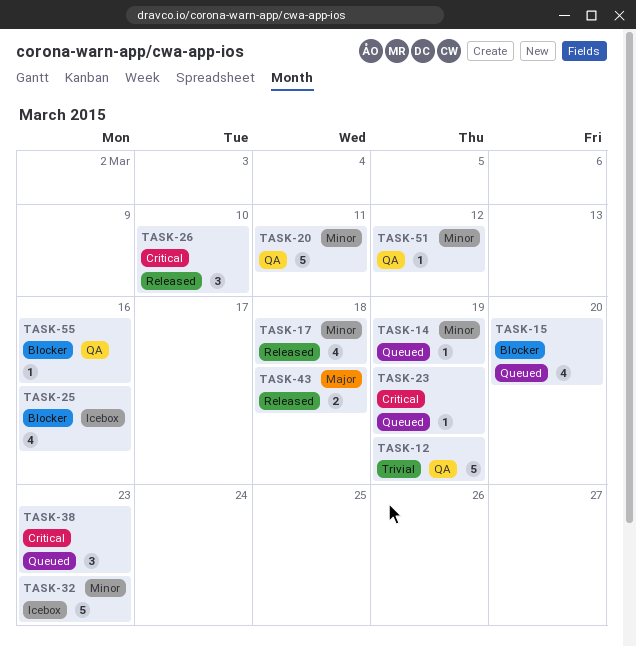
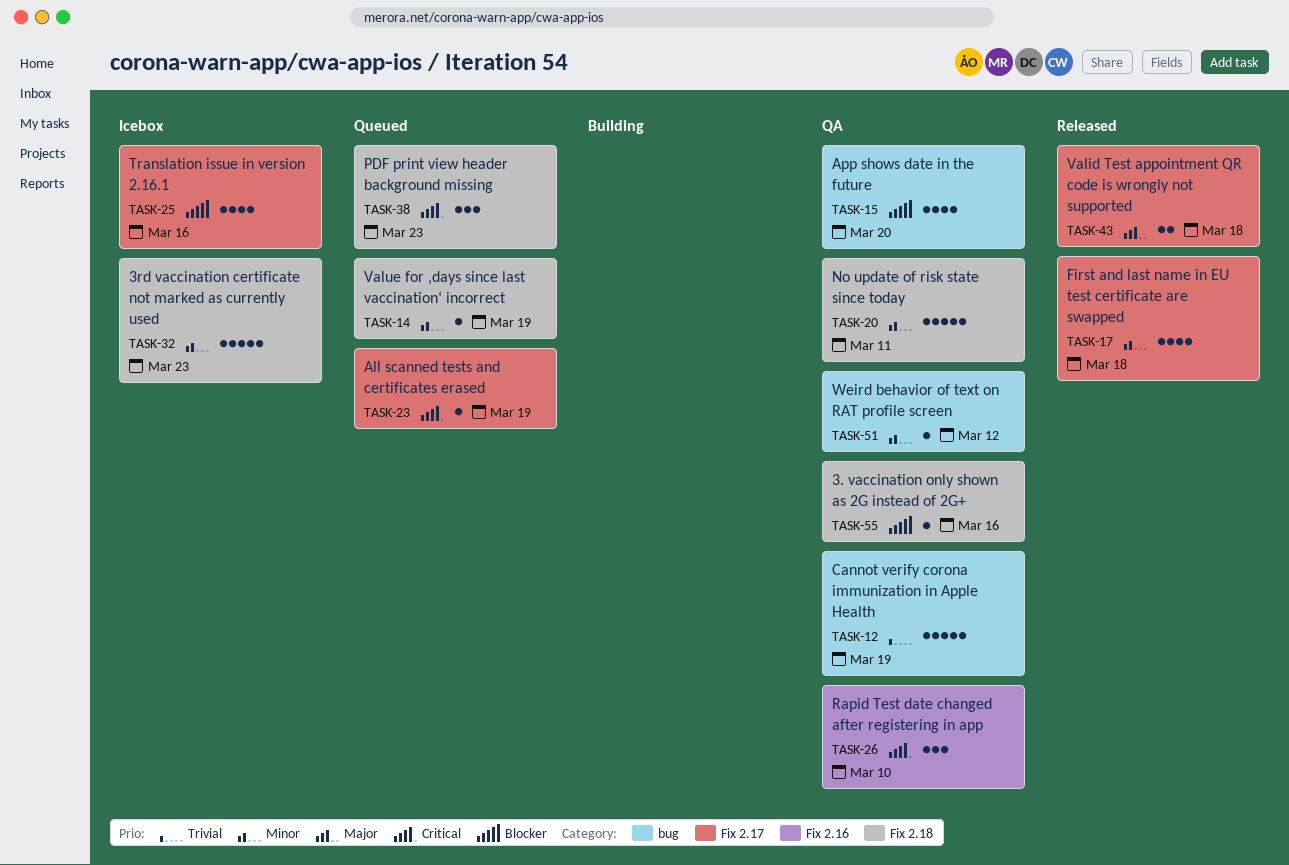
TASK-15, status: Queued -> QA
TASK-26, status: Released -> QA

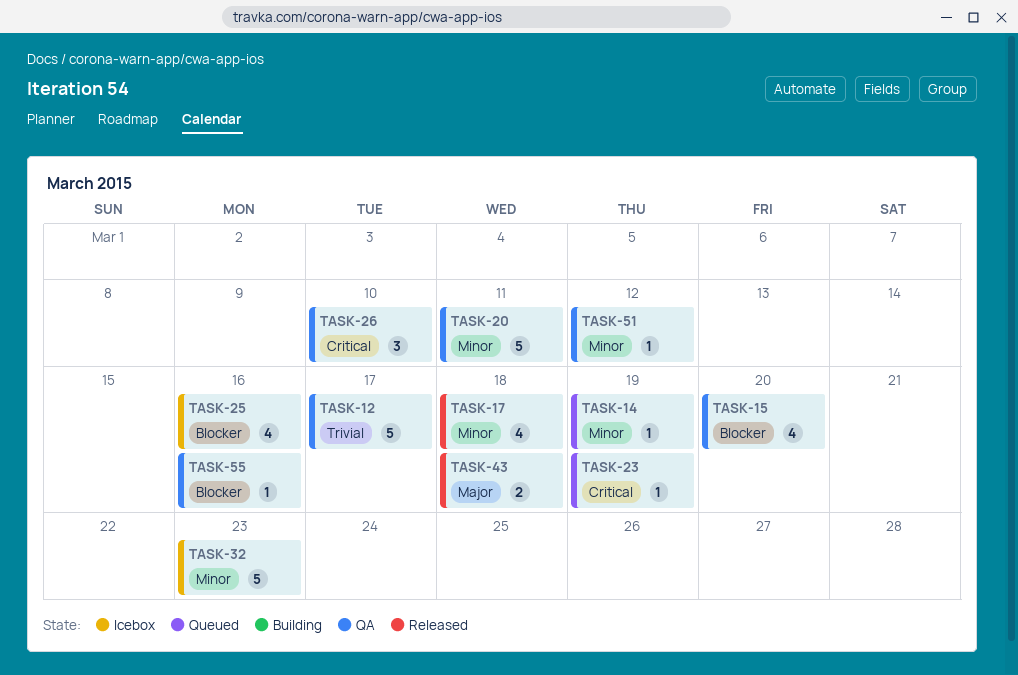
TASK-12, due: Mar 19 -> Mar 17
TASK-38: present -> none

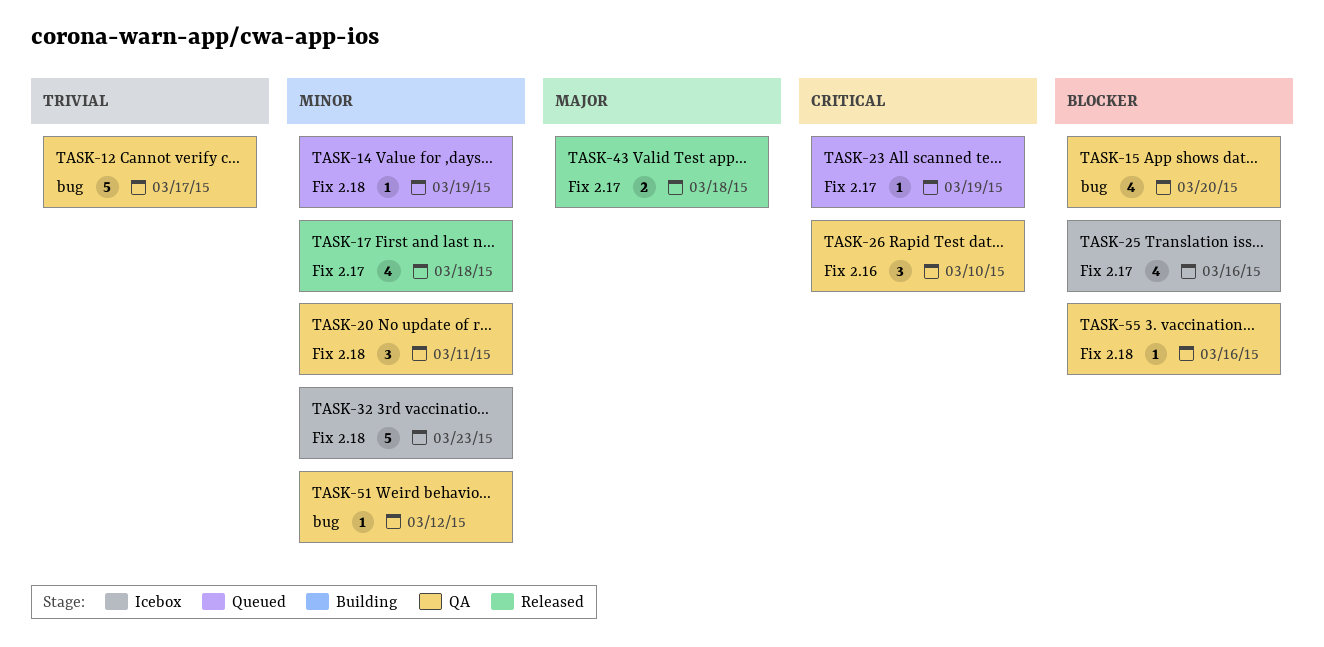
TASK-20, estimate: 5 -> 3

